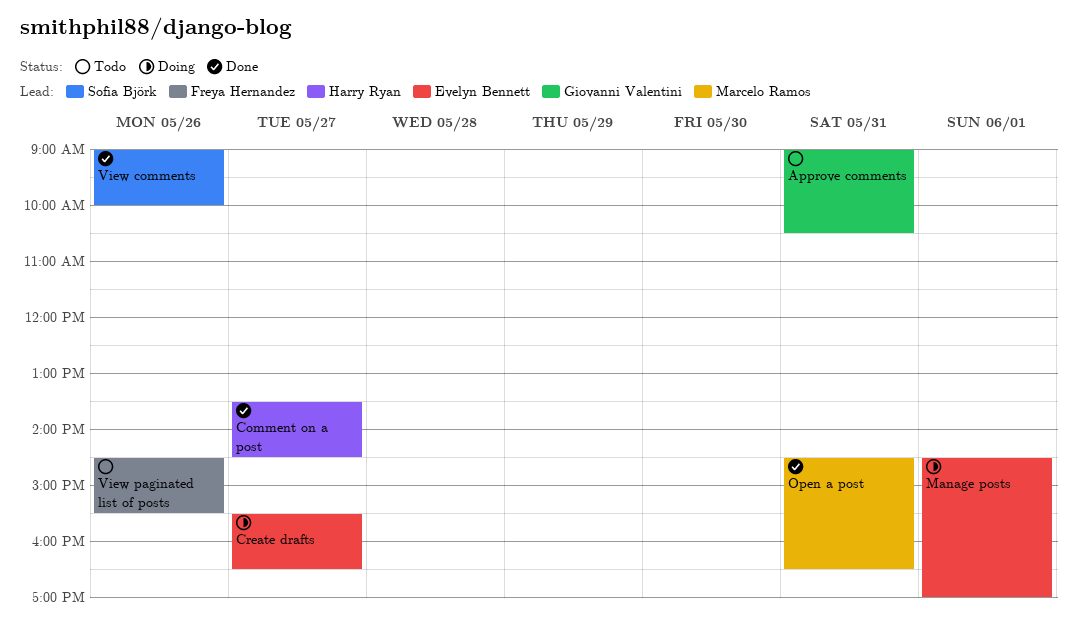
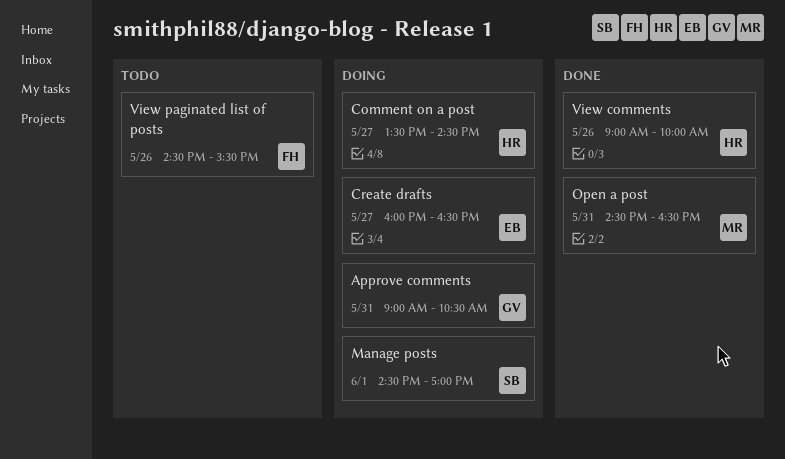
Approve comments, status: Todo -> Doing
Comment on a post, status: Done -> Doing
Create drafts, begins: 15:30 -> 16:00
Manage posts, owner: Evelyn Bennett -> Sofia Björk
View comments, owner: Sofia Björk -> Harry Ryan

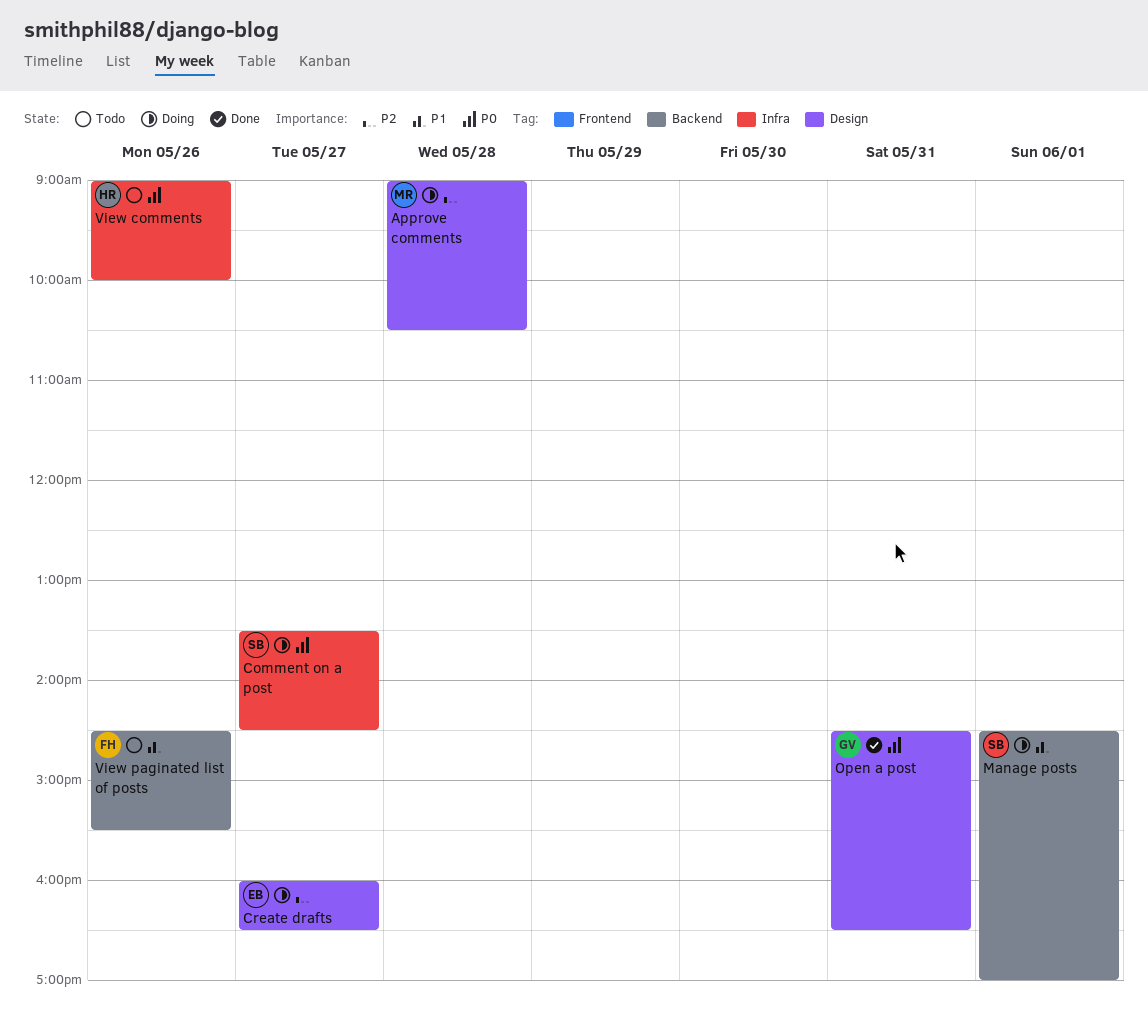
Approve comments, owner: GV -> MR
Approve comments, day: May 31 -> May 28
Comment on a post, owner: HR -> SB
Open a post, owner: MR -> GV
View comments, status: Done -> Todo

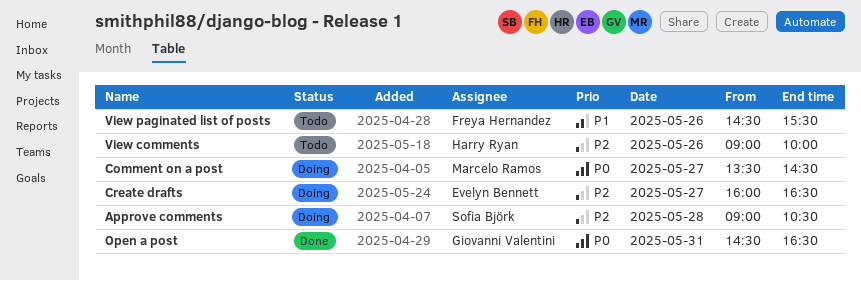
Approve comments, owner: Marcelo Ramos -> Sofia Björk
Comment on a post, owner: Sofia Björk -> Marcelo Ramos
Manage posts: present -> none
View comments, priority: P0 -> P2

